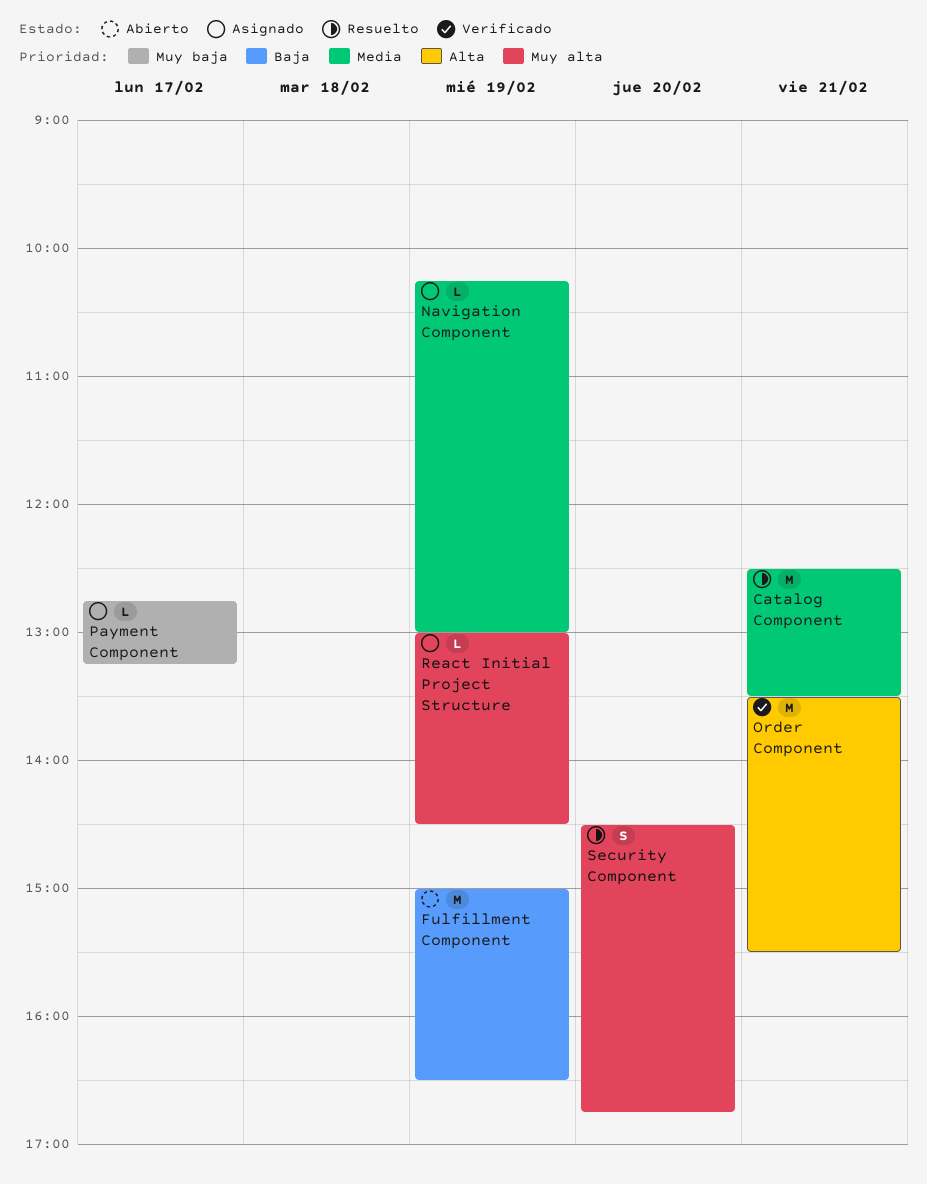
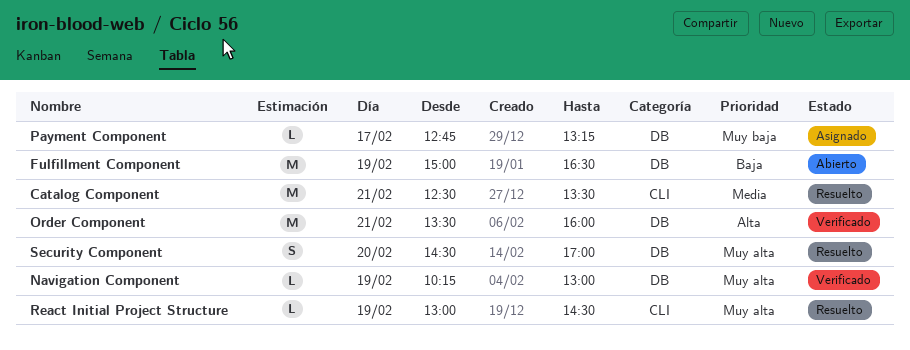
Navigation Component, status: Asignado -> Verificado
Navigation Component, priority: Media -> Muy alta
Order Component, ends: 15:30 -> 16:00
React Initial Project Structure, status: Asignado -> Resuelto
Security Component, ends: 16:45 -> 17:00

